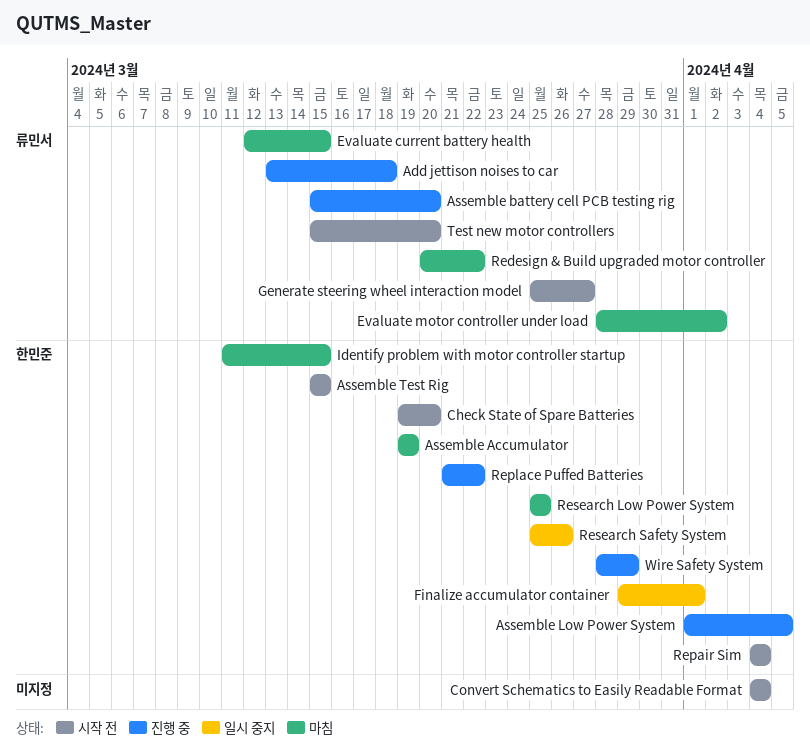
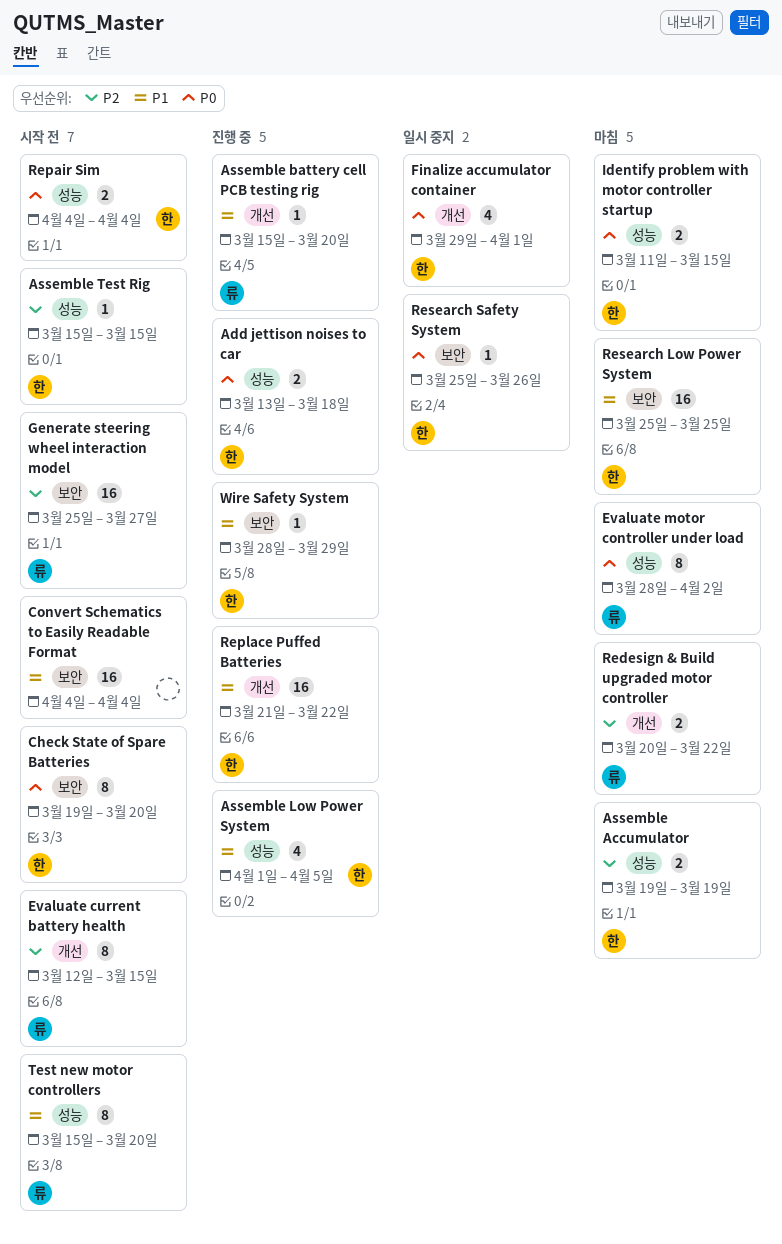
Add jettison noises to car, owner: 류민서 -> 한민준
Evaluate current battery health, status: 마침 -> 시작 전

